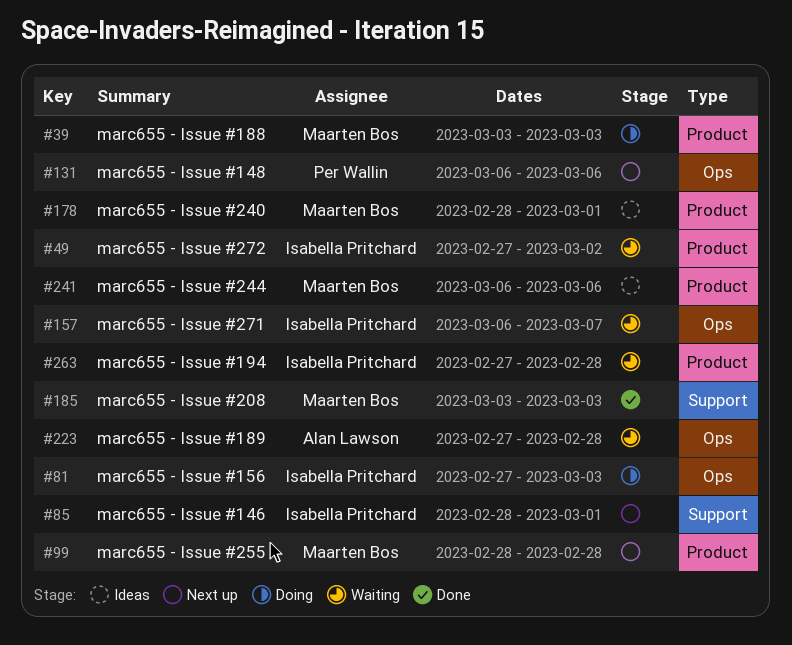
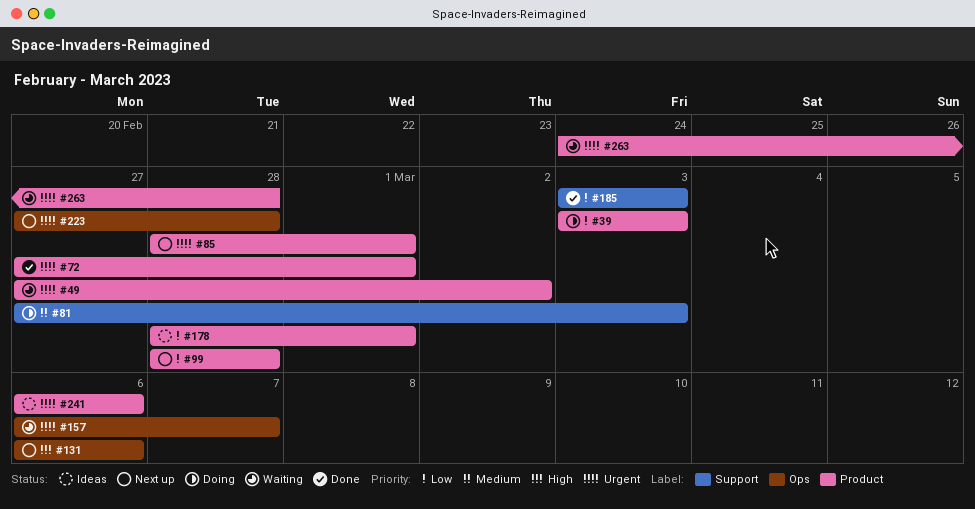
#72: none -> present
#81, label: Ops -> Support
#85, label: Support -> Product
#223, status: Waiting -> Next up
#263, start: Feb 27 -> Feb 24

